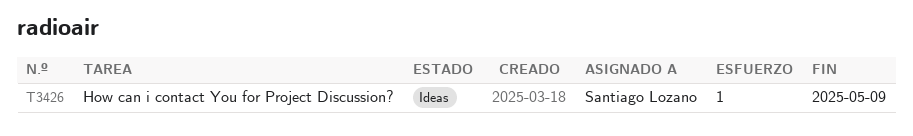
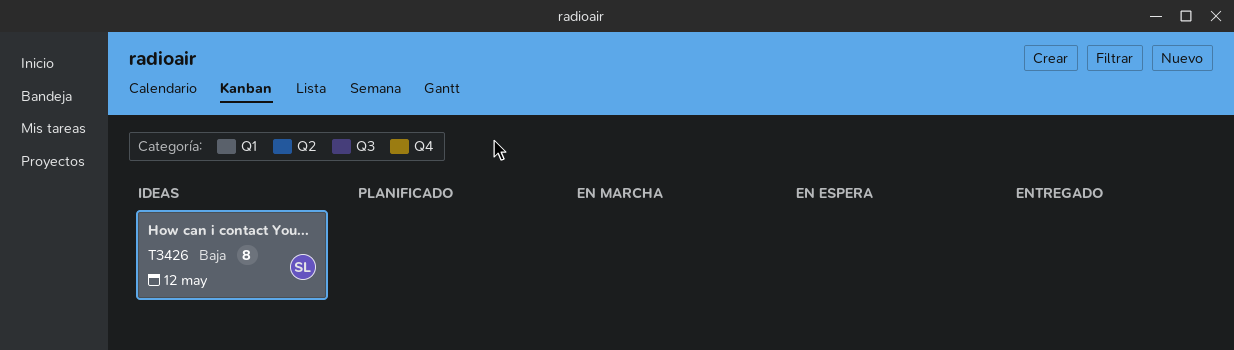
T3426, estimate: 1 -> 8
T3426, due: May 9 -> May 12

